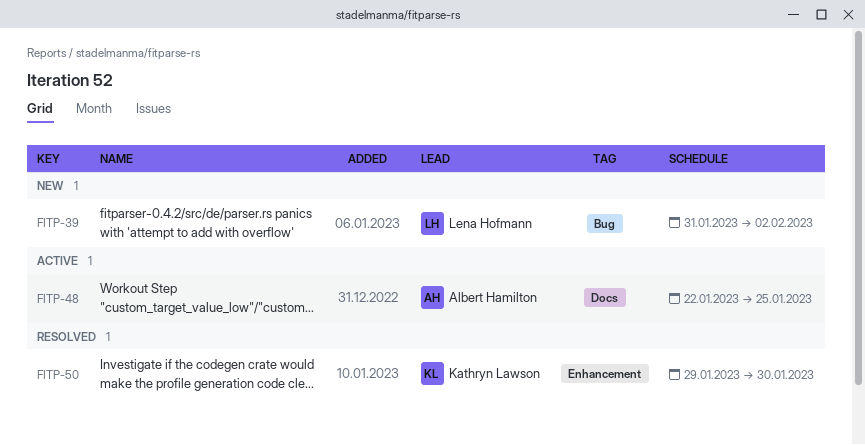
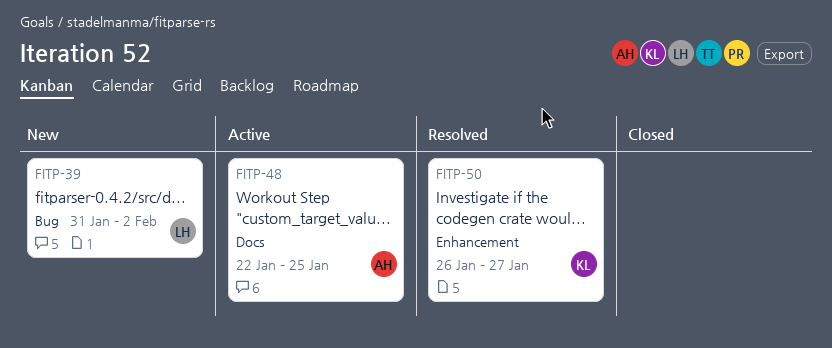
FITP-50, start: Jan 29 -> Jan 26
FITP-50, due: Jan 30 -> Jan 27

